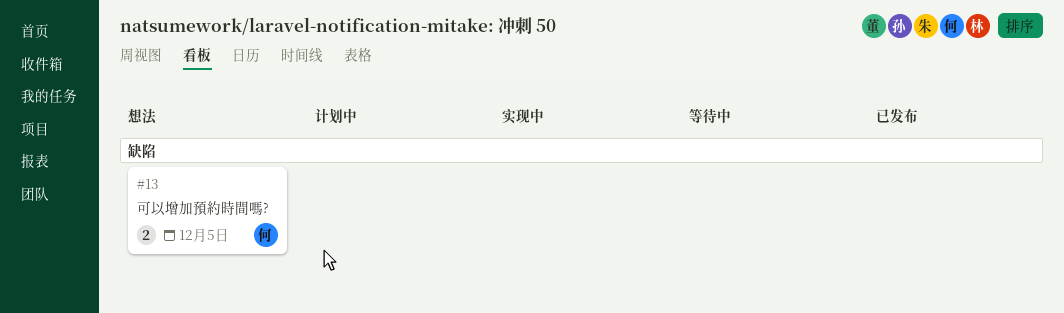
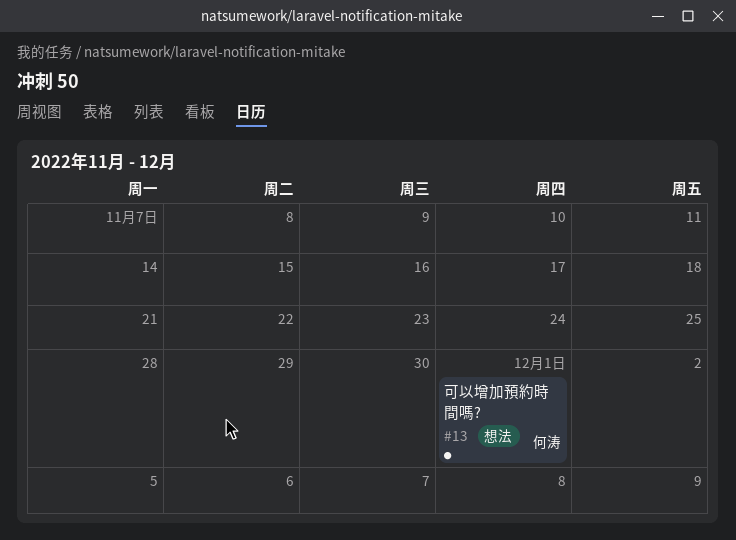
#13, estimate: 2 -> 1
#13, due: Dec 5 -> Dec 1

